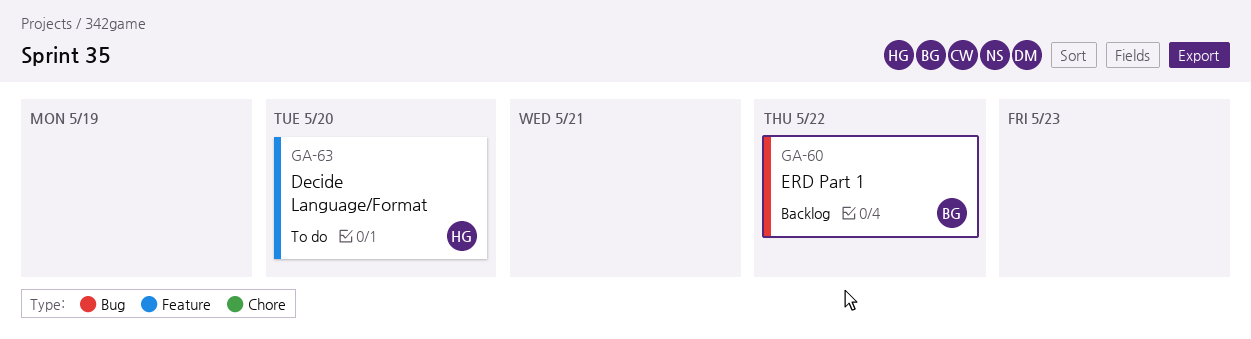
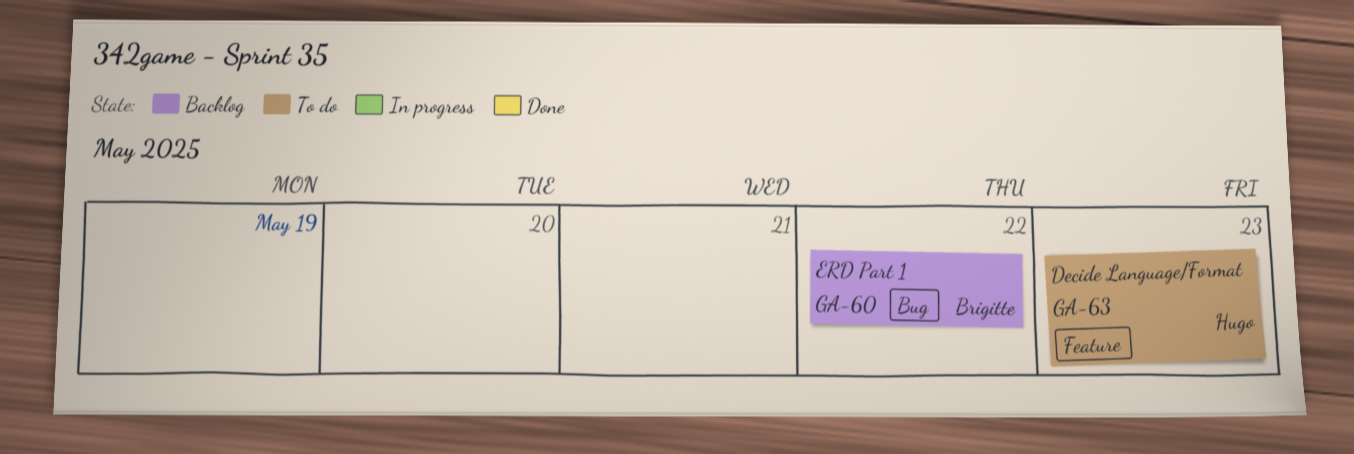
GA-63, due: May 20 -> May 23

